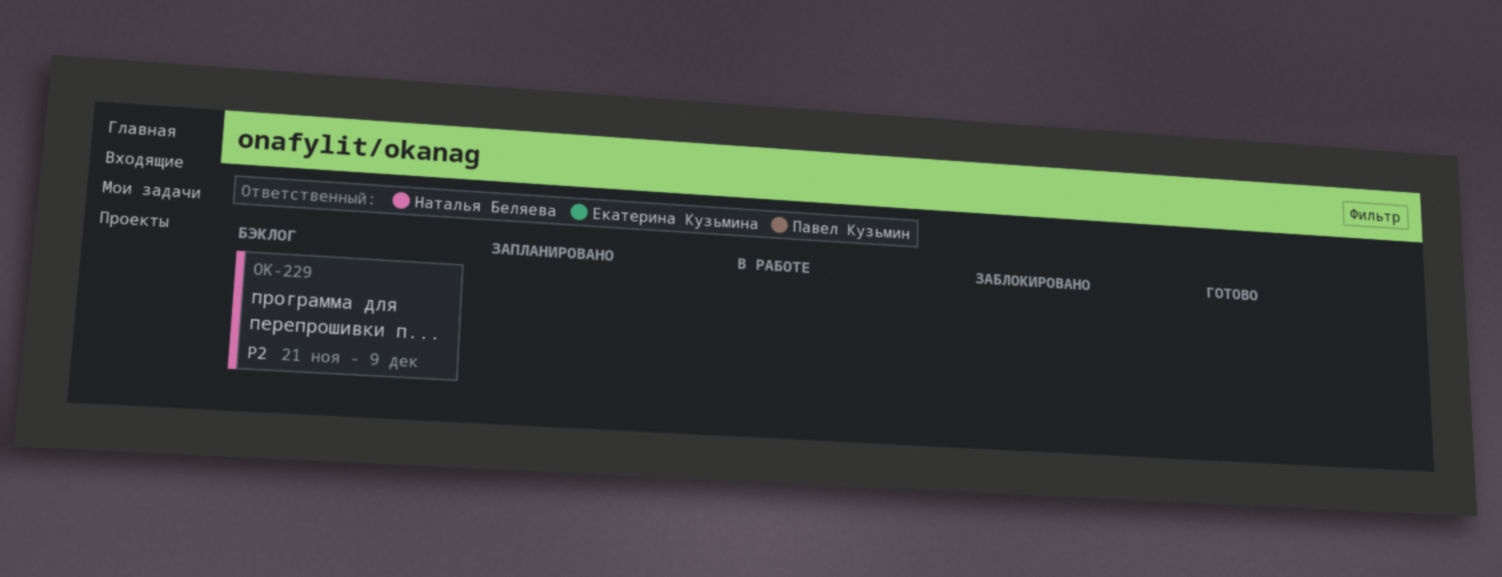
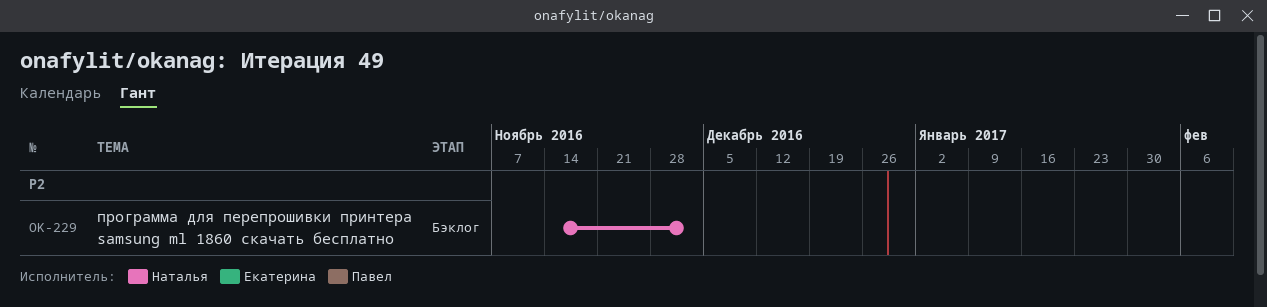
OK-229, start: Nov 21 -> Nov 14
OK-229, due: Dec 9 -> Dec 2

